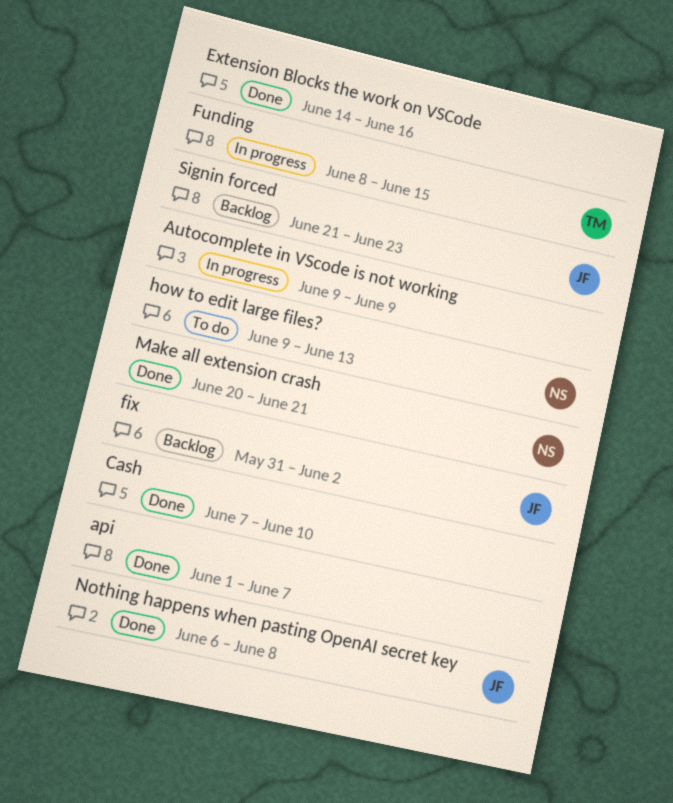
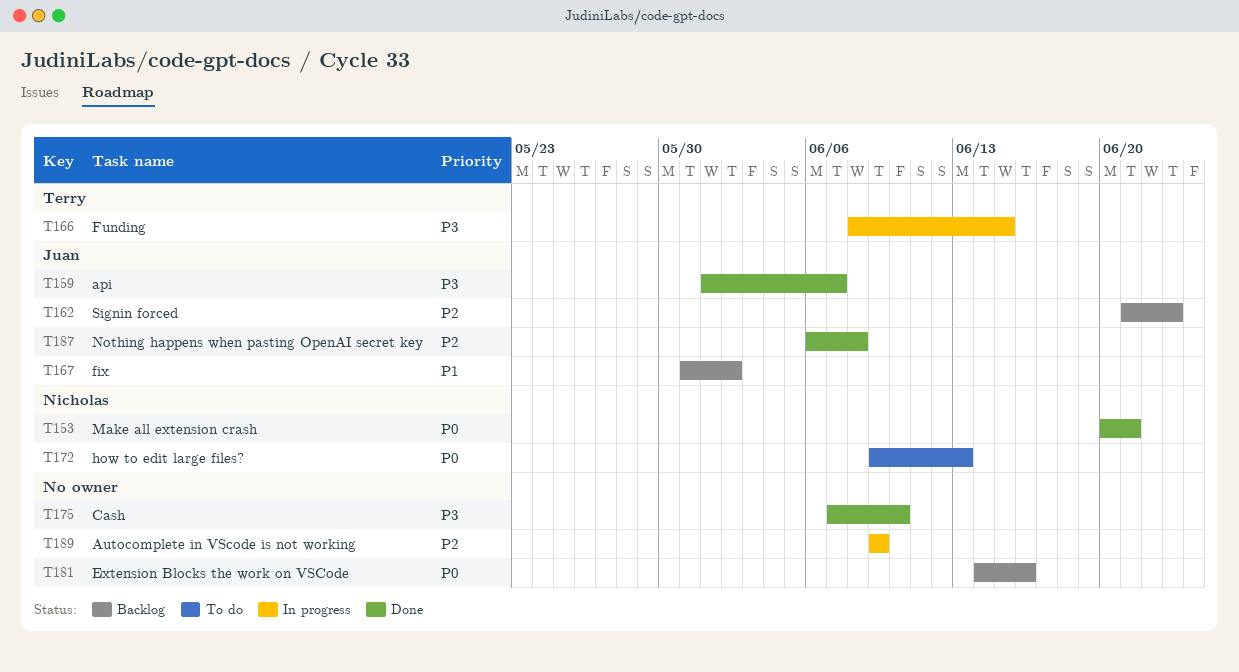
api, owner: none -> Juan
Extension Blocks the work on VSCode, status: Done -> Backlog

